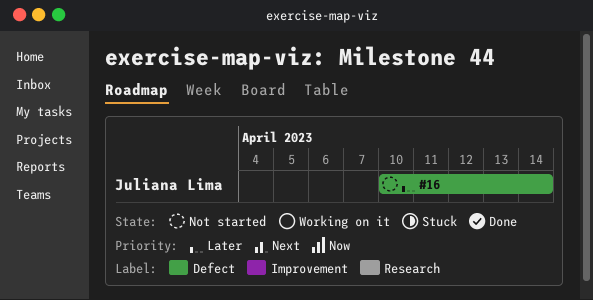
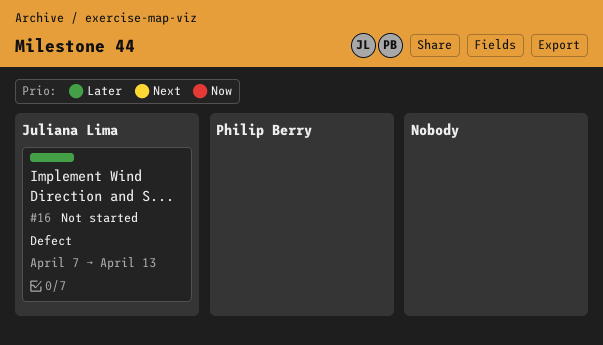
#16, start: Apr 10 -> Apr 7
#16, due: Apr 14 -> Apr 13

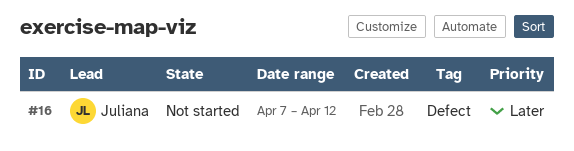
#16, due: Apr 13 -> Apr 12

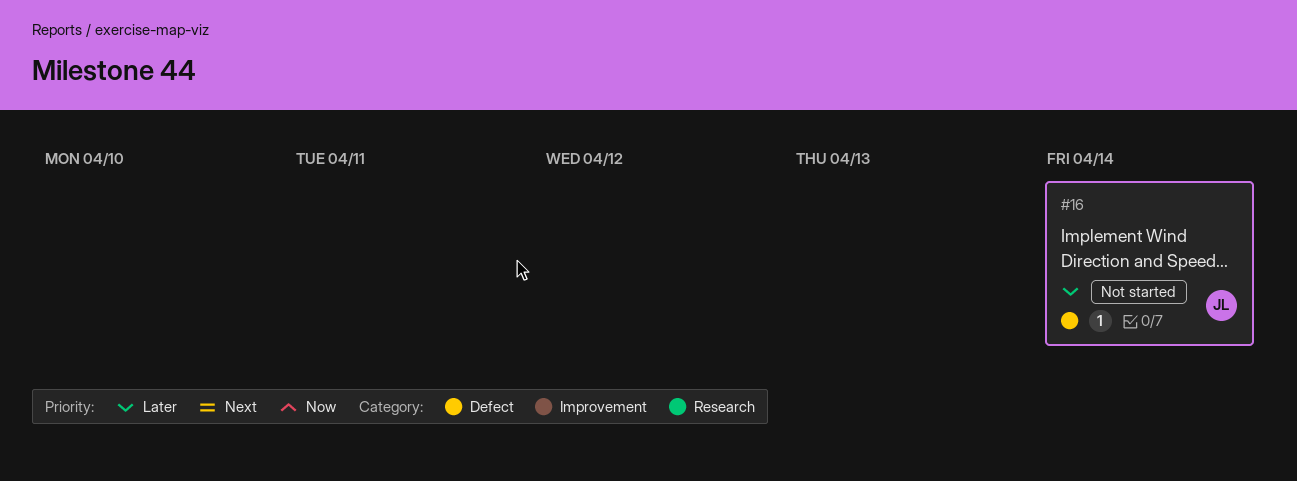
#16, due: Apr 12 -> Apr 14

